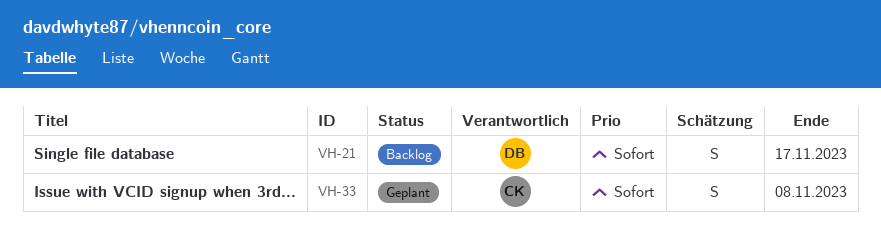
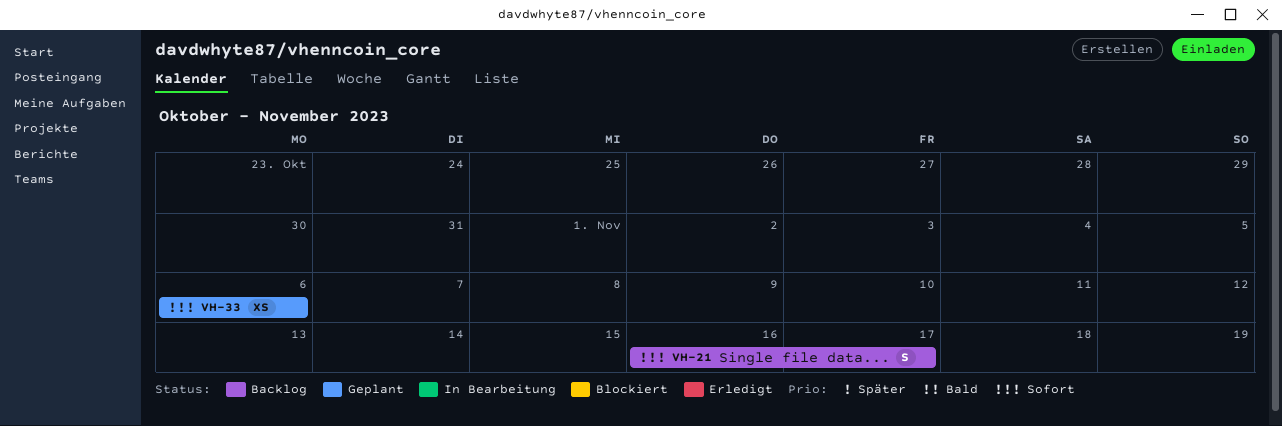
VH-33, estimate: S -> XS
VH-33, due: Nov 8 -> Nov 6

